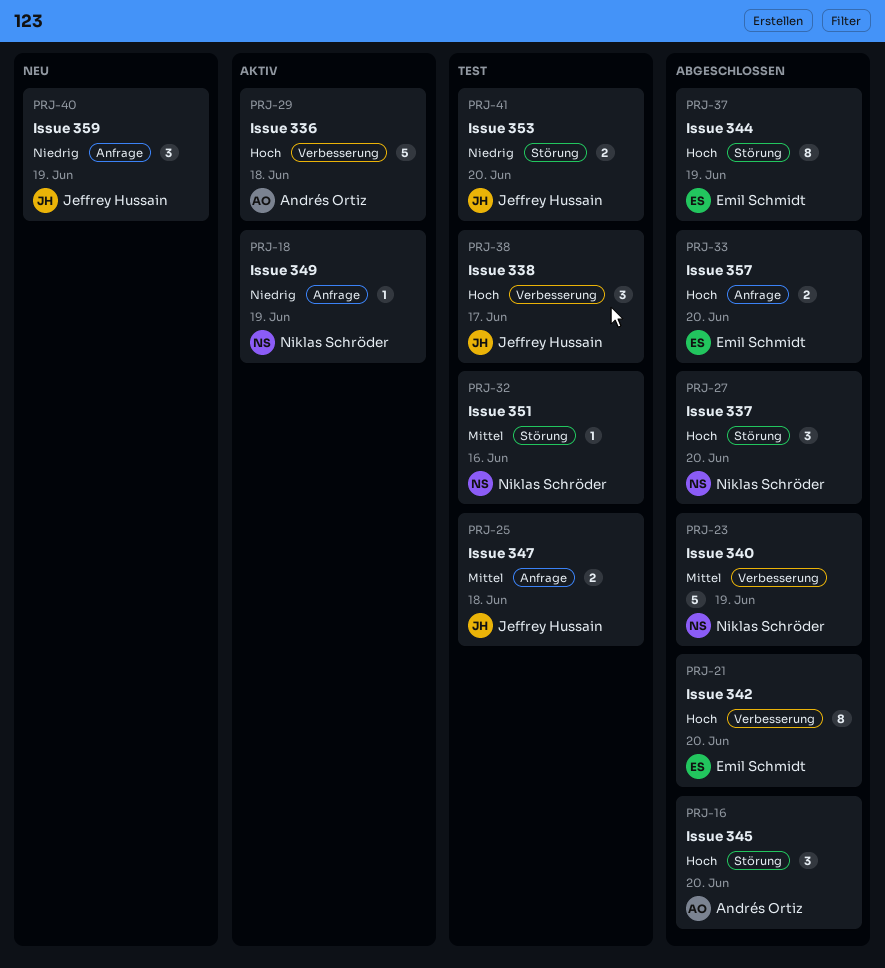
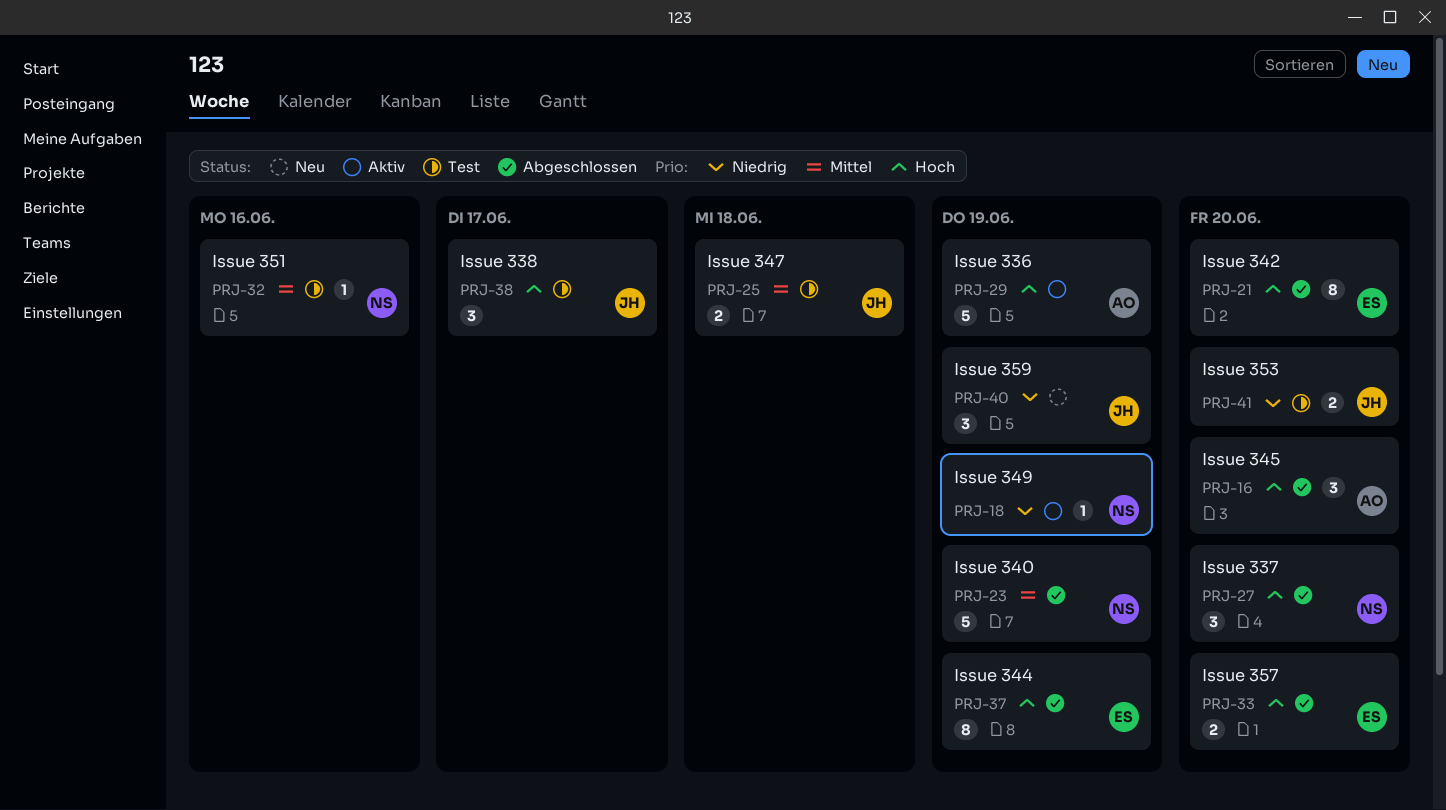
PRJ-29, due: Jun 18 -> Jun 19

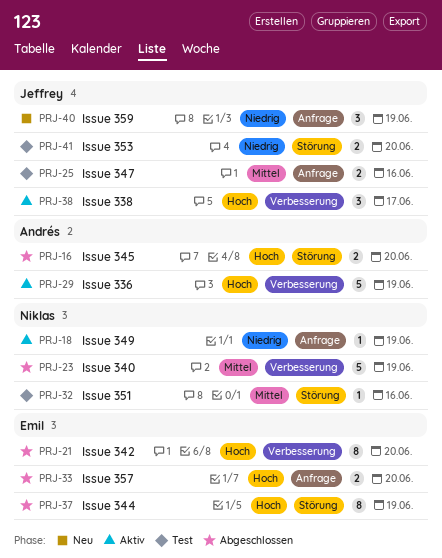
PRJ-16, estimate: 3 -> 2
PRJ-25, due: Jun 18 -> Jun 16
PRJ-27: present -> none
PRJ-38, status: Test -> Aktiv

